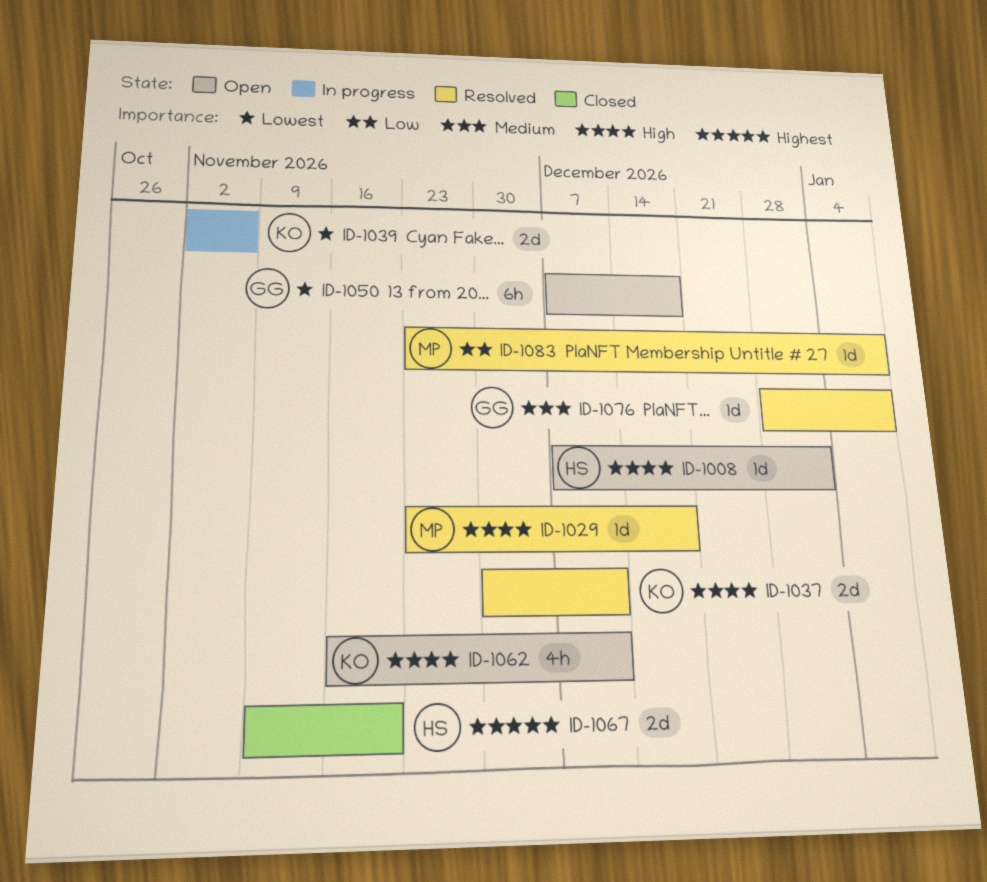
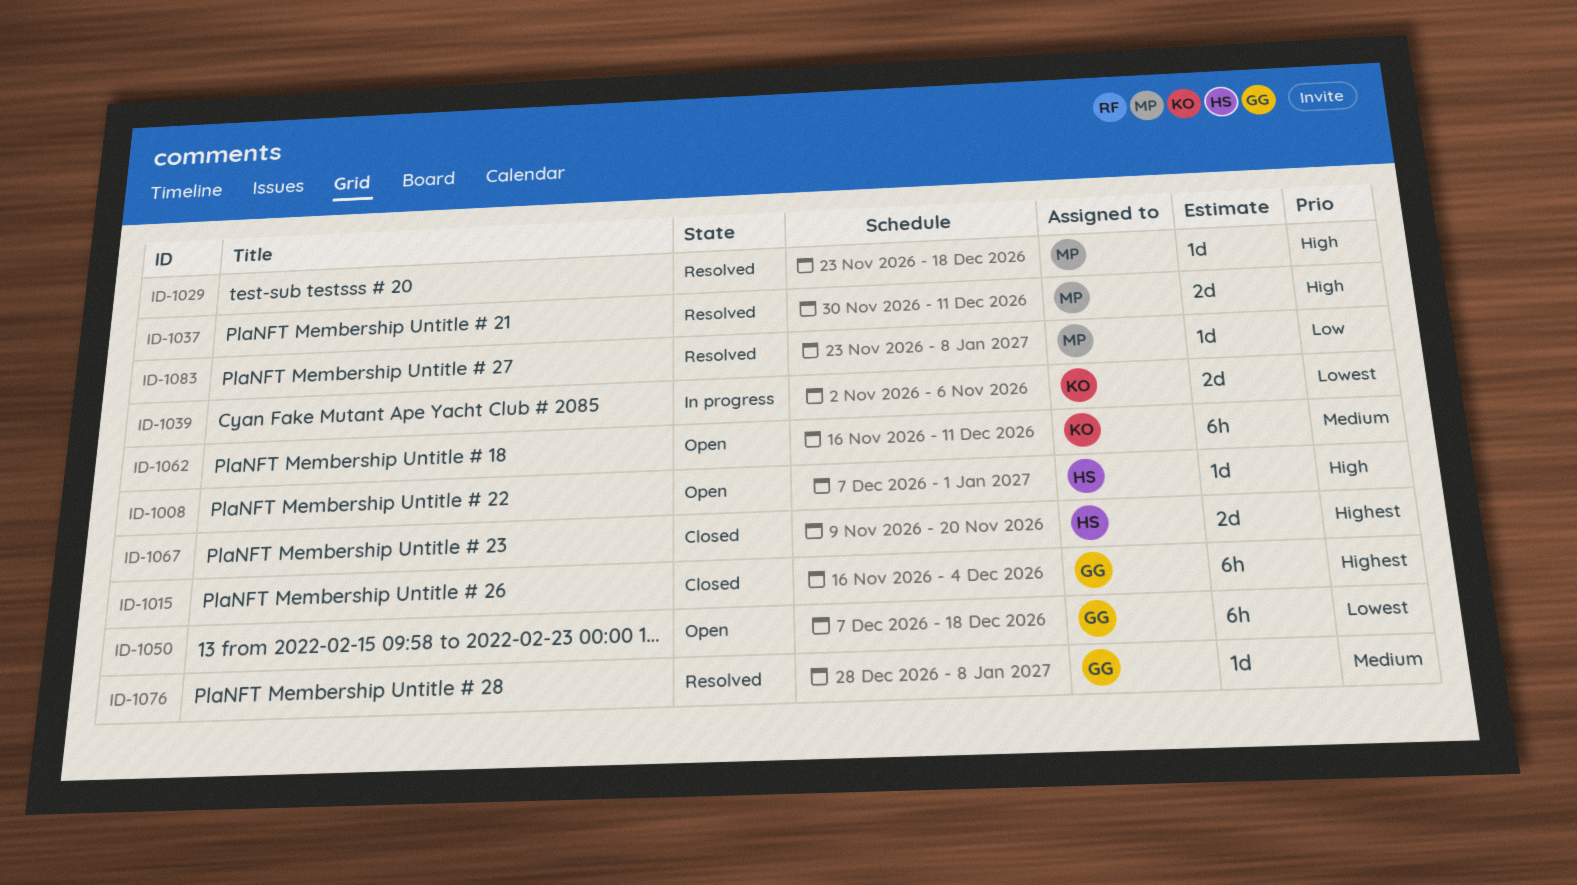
ID-1015: none -> present
ID-1037, owner: KO -> MP
ID-1062, priority: High -> Medium
ID-1062, estimate: 4h -> 6h

